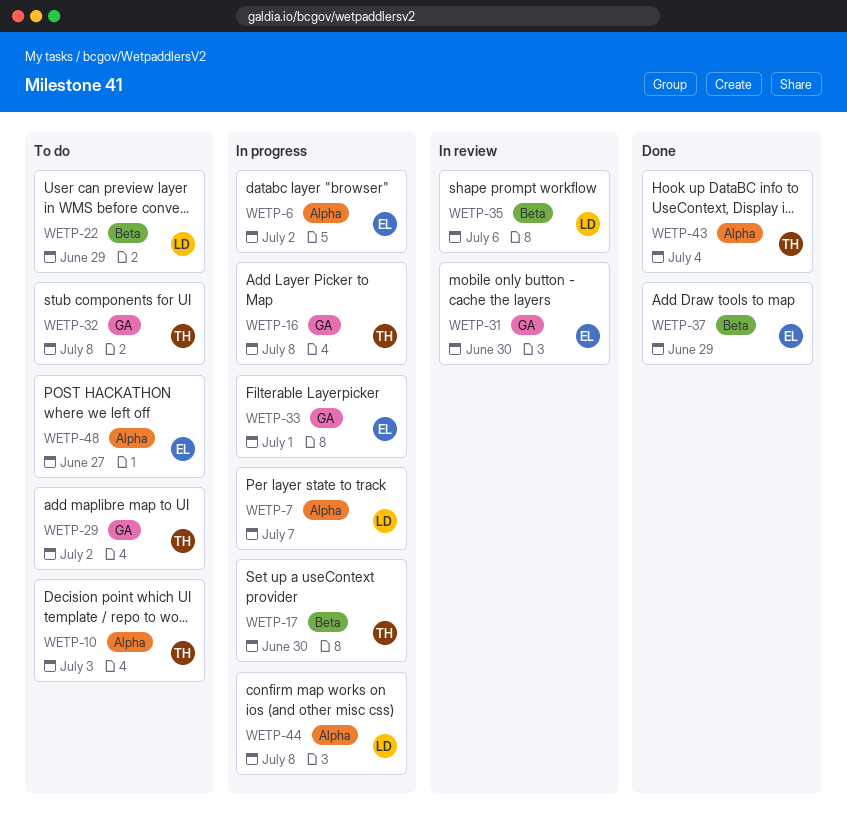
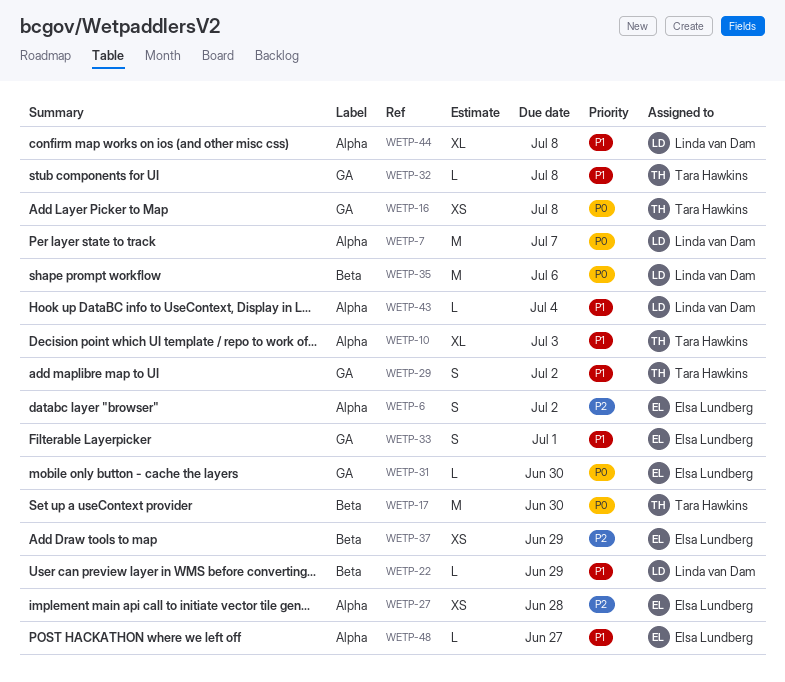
WETP-27: none -> present
WETP-43, owner: Tara Hawkins -> Linda van Dam

